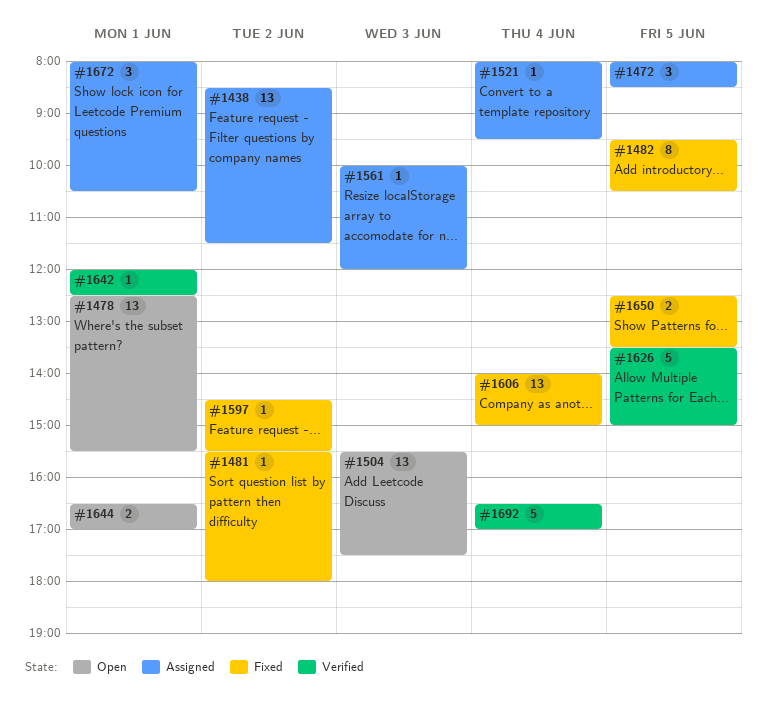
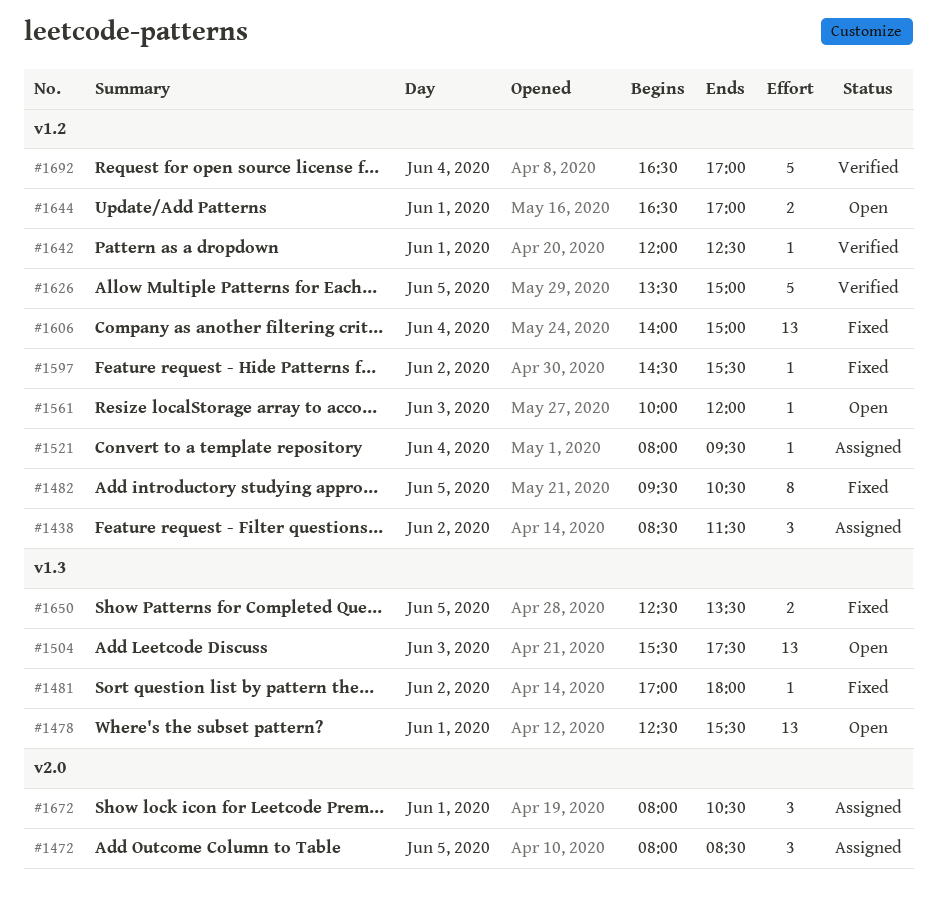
#1438, estimate: 13 -> 3
#1481, begins: 15:30 -> 17:00
#1561, status: Assigned -> Open

